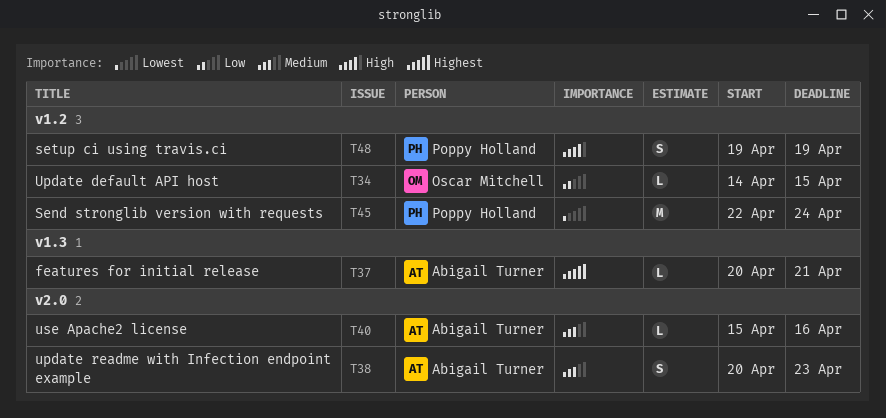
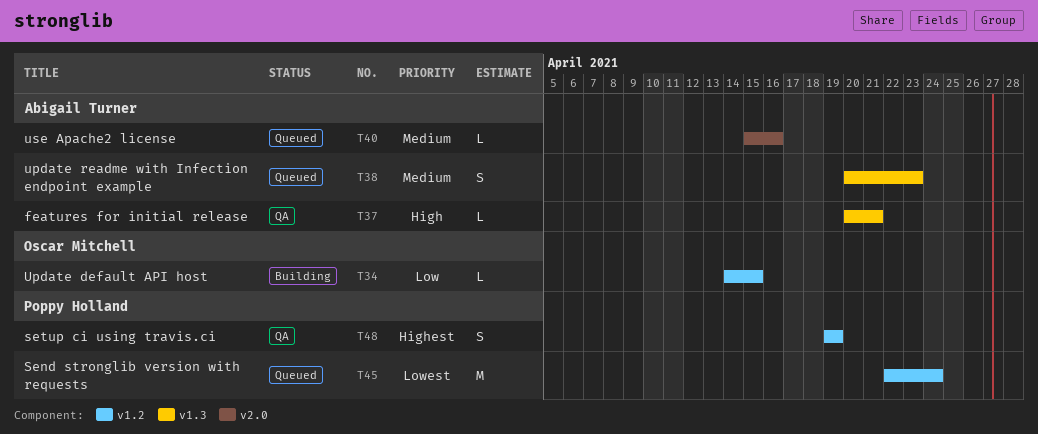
T37, priority: Highest -> High
T38, label: v2.0 -> v1.3
T48, priority: High -> Highest

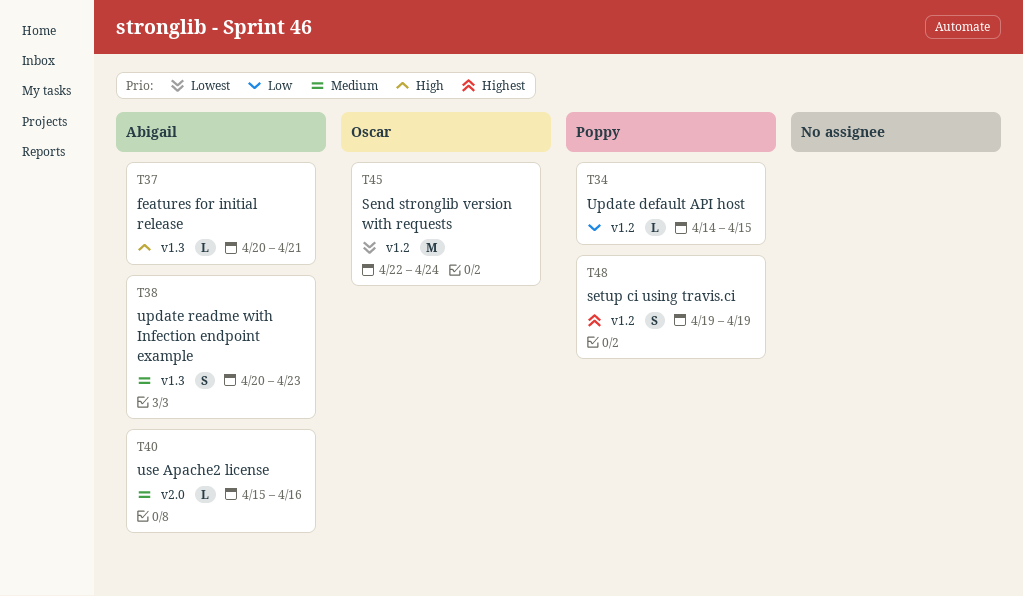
T34, owner: Oscar Mitchell -> Poppy Holland
T45, owner: Poppy Holland -> Oscar Mitchell

